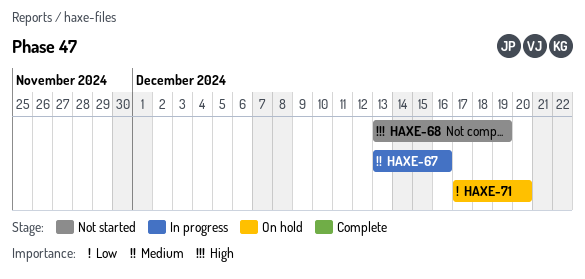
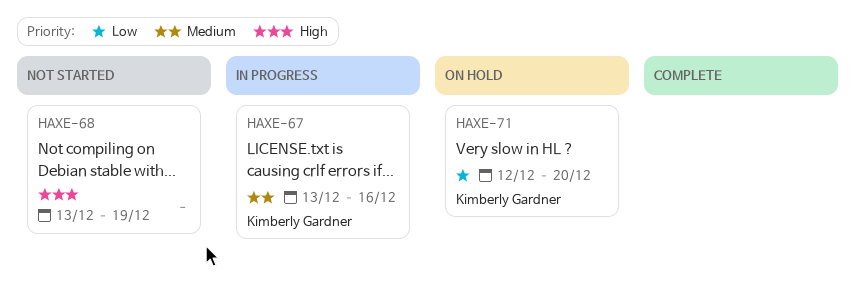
HAXE-71, start: Dec 17 -> Dec 12

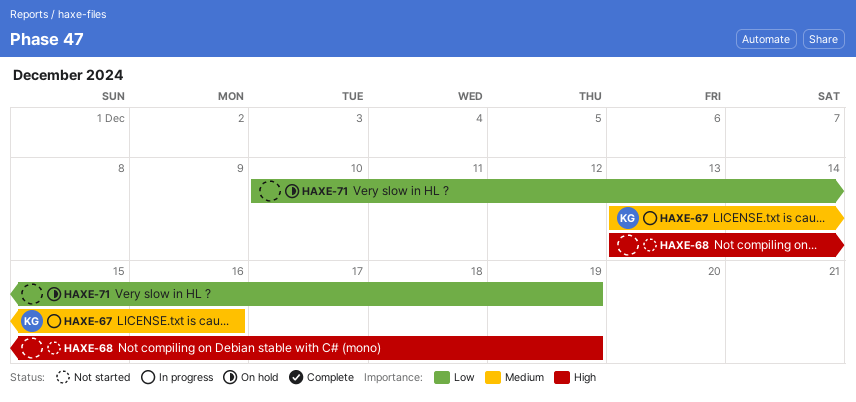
HAXE-71, owner: Kimberly Gardner -> none
HAXE-71, start: Dec 12 -> Dec 10
HAXE-71, due: Dec 20 -> Dec 19

